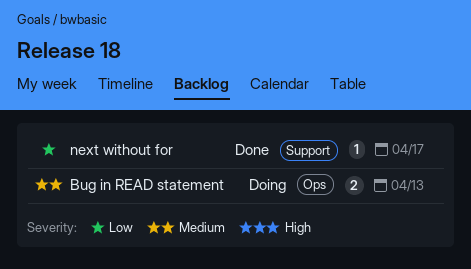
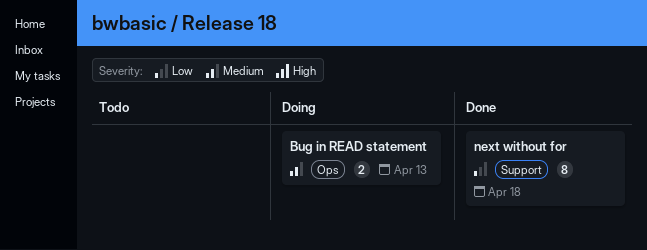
next without for, estimate: 1 -> 8
next without for, due: Apr 17 -> Apr 18

